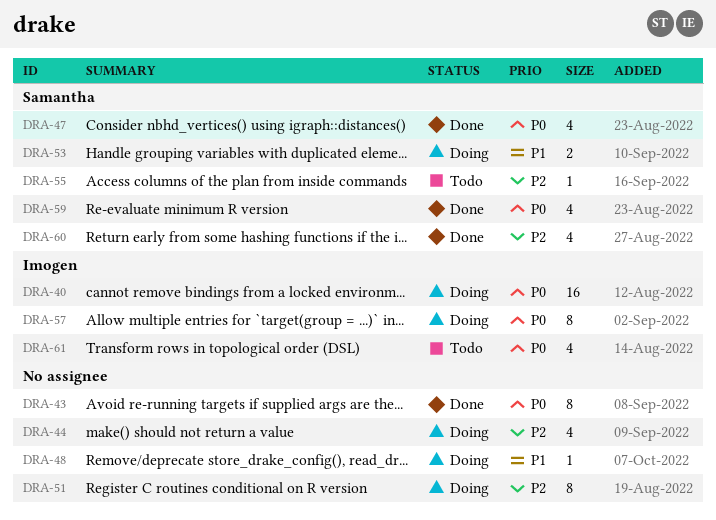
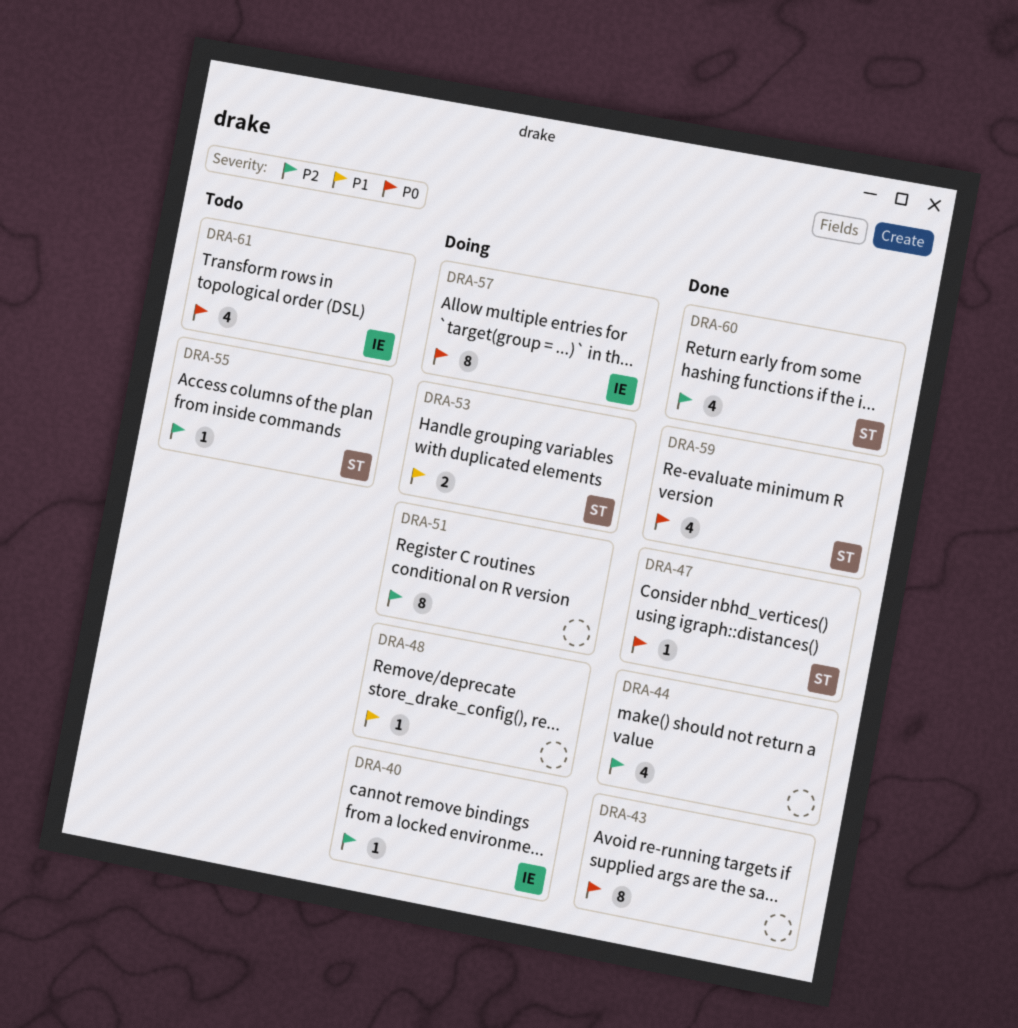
DRA-40, priority: P0 -> P2
DRA-40, estimate: 16 -> 1
DRA-44, status: Doing -> Done
DRA-47, estimate: 4 -> 1

